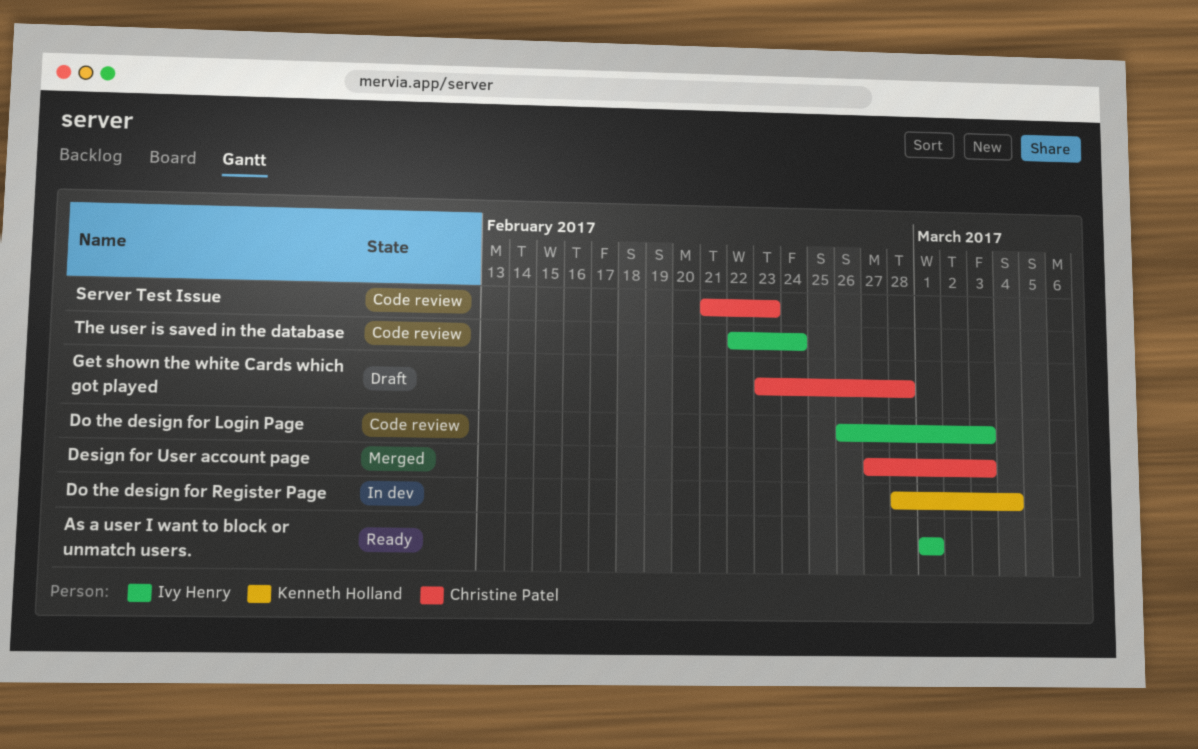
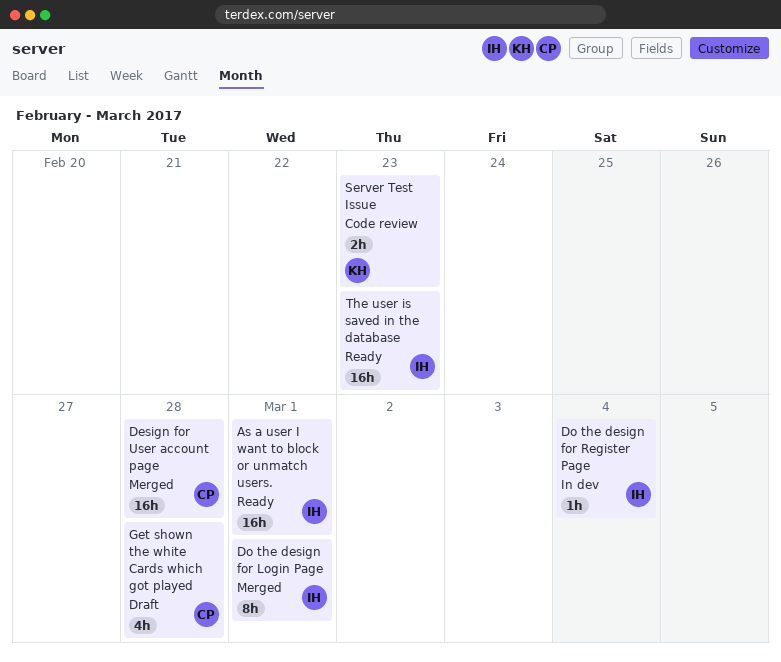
Design for User account page, due: Mar 3 -> Feb 28
Do the design for Login Page, status: Code review -> Merged
Do the design for Login Page, due: Mar 3 -> Mar 1
Do the design for Register Page, owner: Kenneth Holland -> Ivy Henry
Server Test Issue, owner: Christine Patel -> Kenneth Holland
The user is saved in the database, status: Code review -> Ready
The user is saved in the database, due: Feb 24 -> Feb 23

